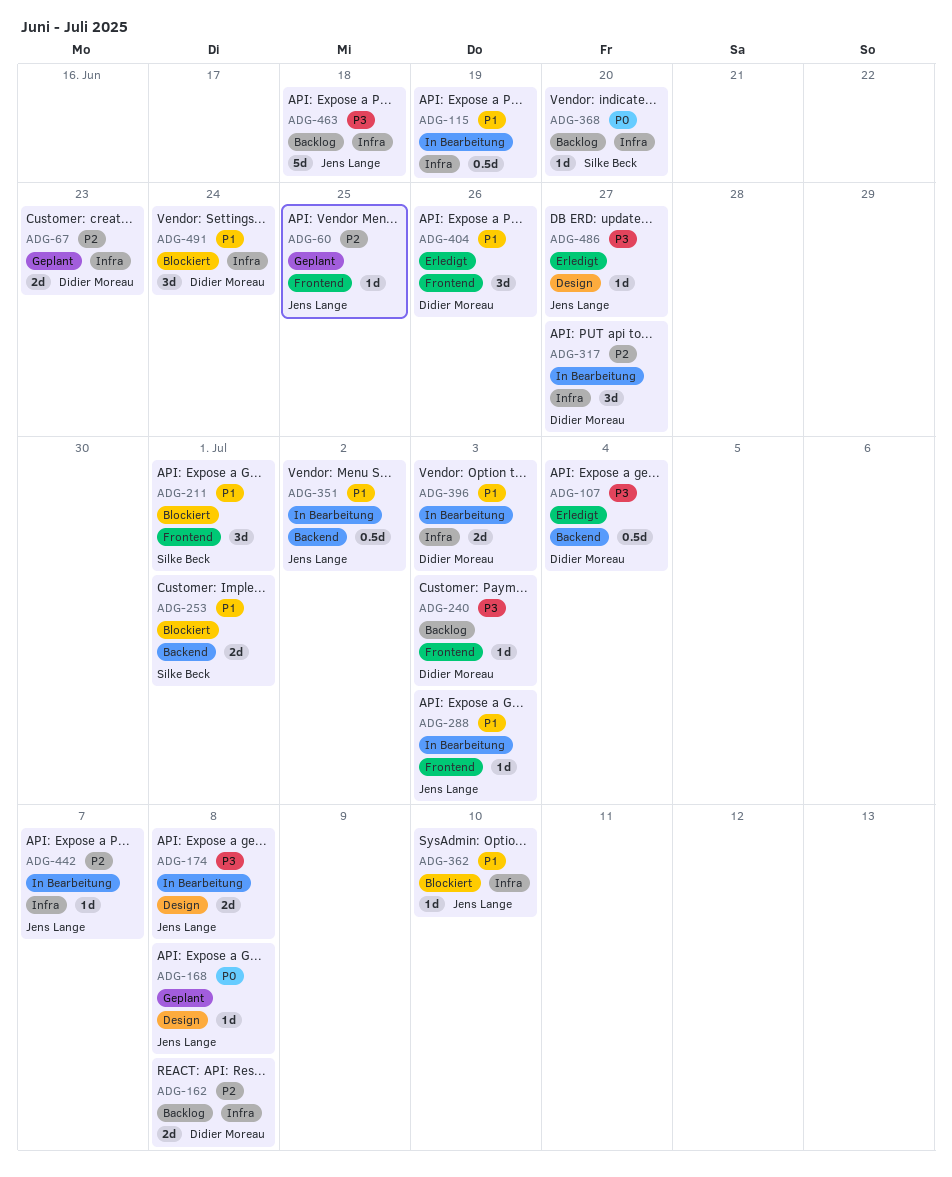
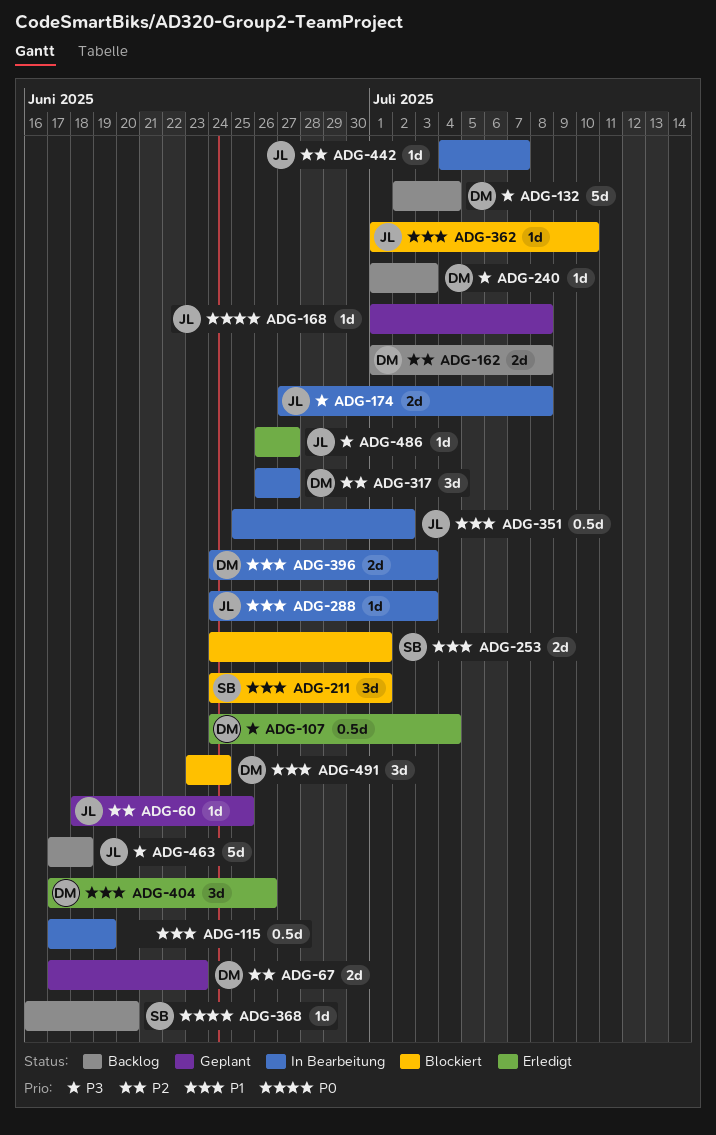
ADG-132: none -> present

